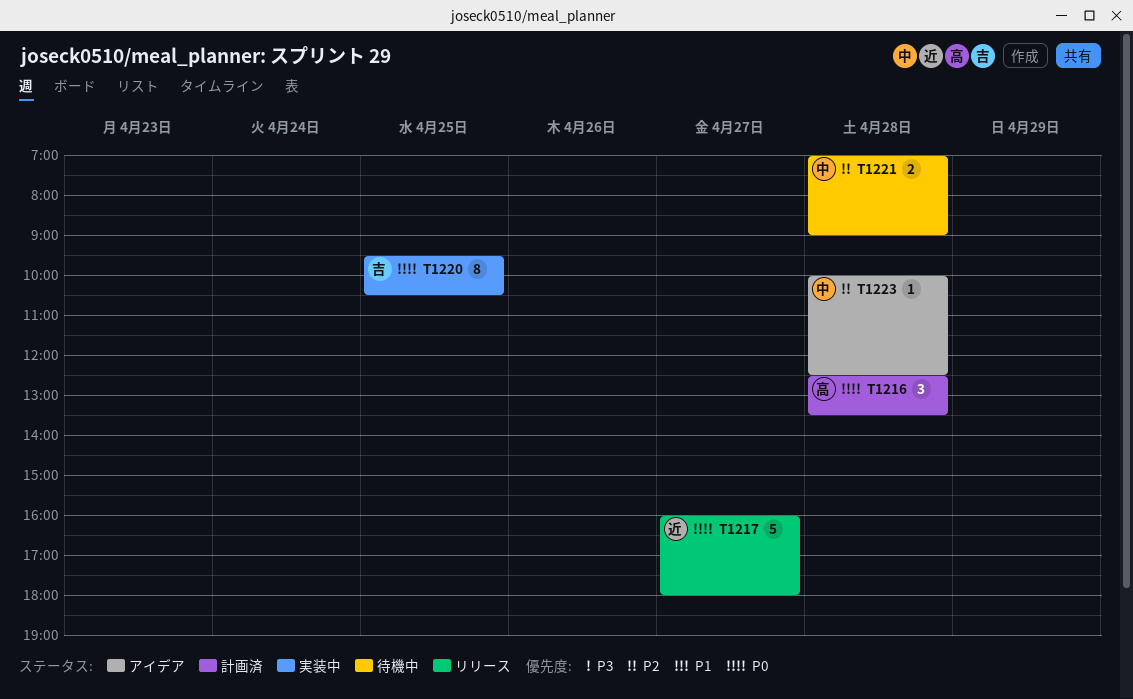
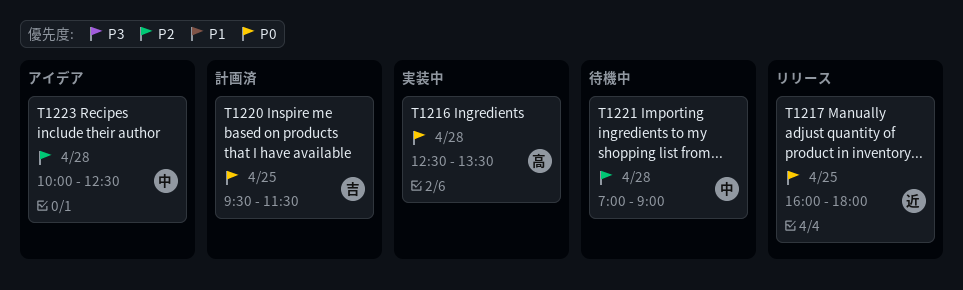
T1216, status: 計画済 -> 実装中
T1217, day: Apr 27 -> Apr 25
T1220, status: 実装中 -> 計画済
T1220, ends: 10:30 -> 11:30

